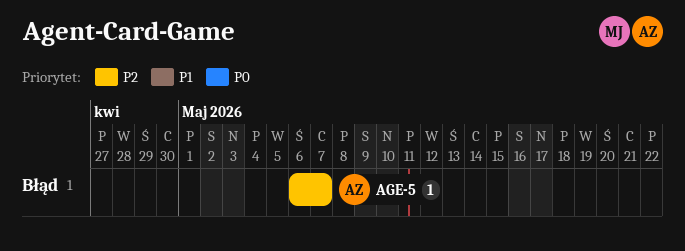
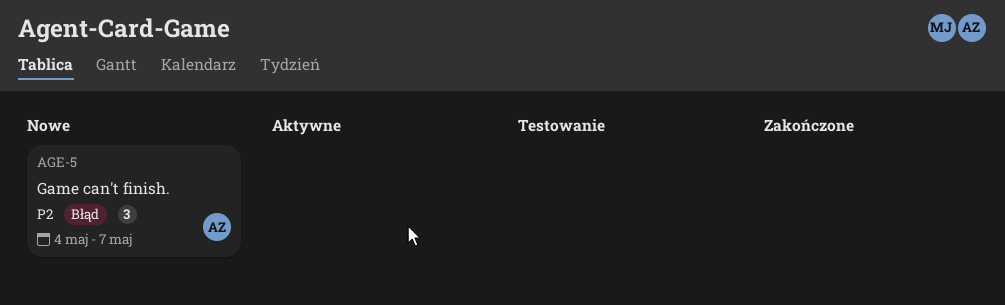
AGE-5, estimate: 1 -> 3
AGE-5, start: May 6 -> May 4

